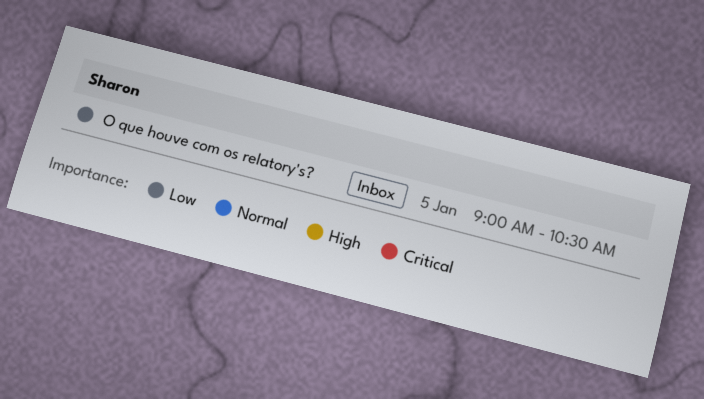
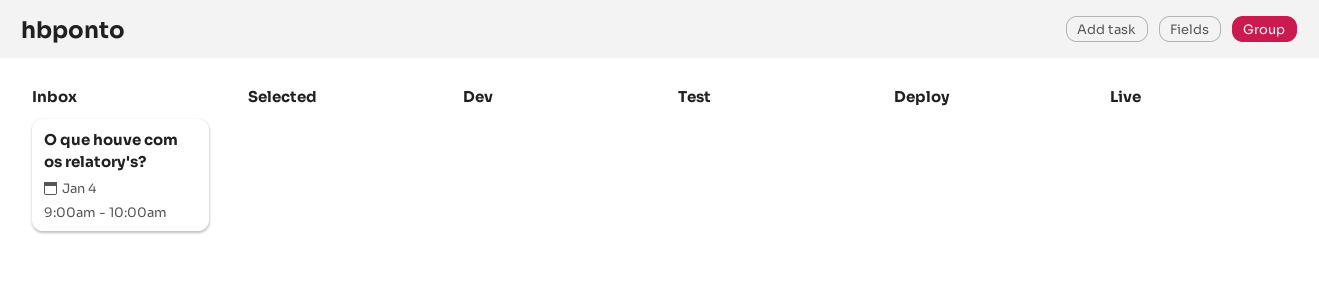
O que houve com os relatory's?, day: Jan 5 -> Jan 4
O que houve com os relatory's?, ends: 10:30 -> 10:00

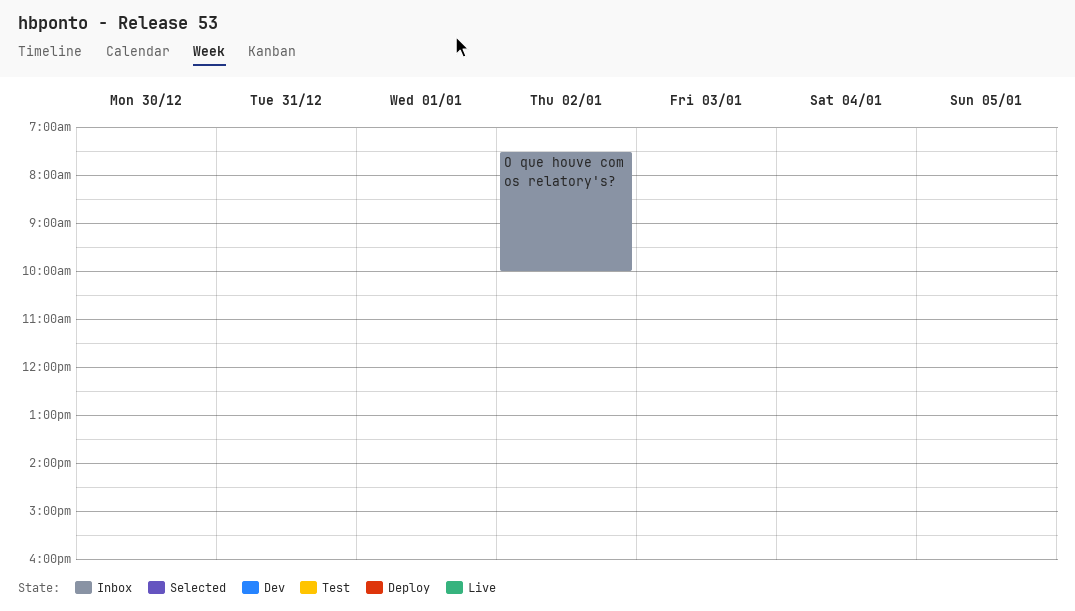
O que houve com os relatory's?, day: Jan 4 -> Jan 2
O que houve com os relatory's?, begins: 09:00 -> 07:30

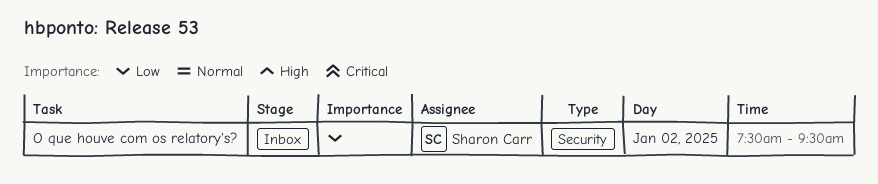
O que houve com os relatory's?, ends: 10:00 -> 09:30

